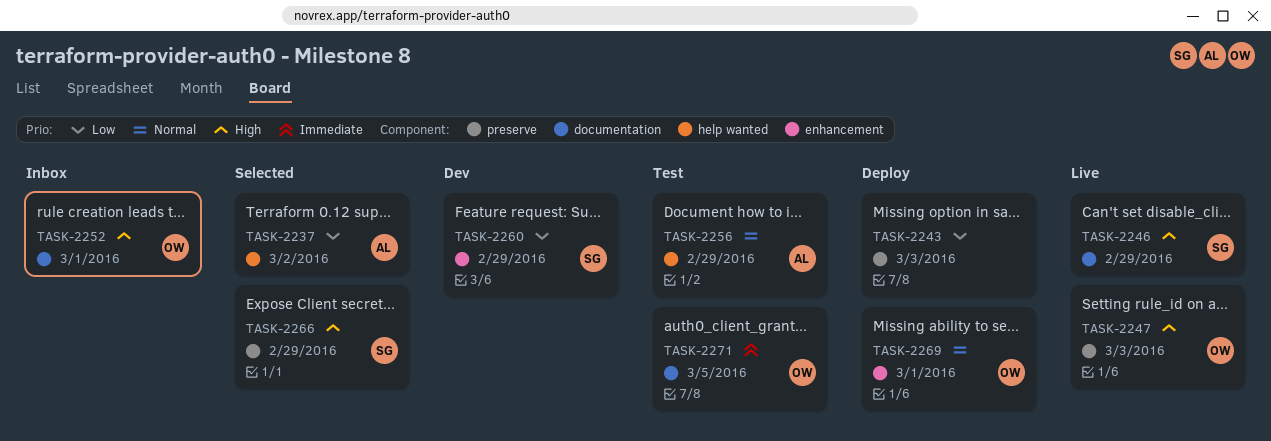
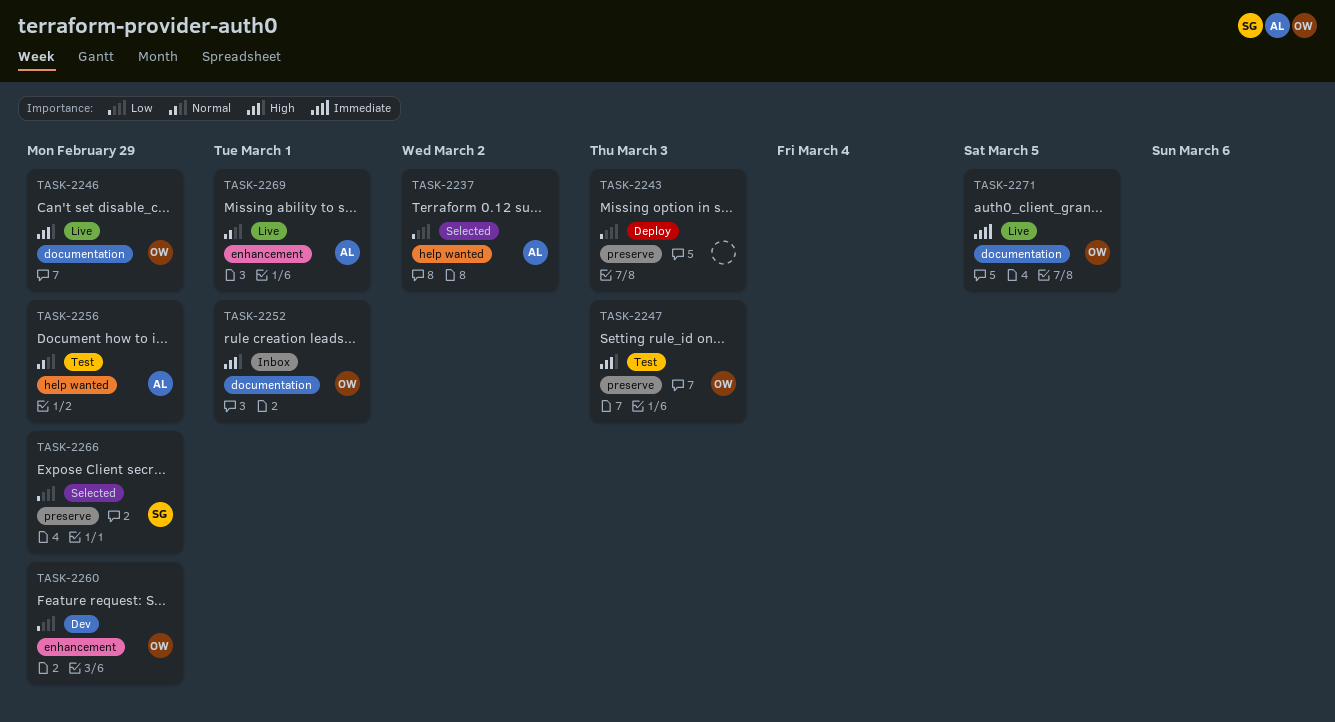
TASK-2246, owner: SG -> OW
TASK-2247, status: Live -> Test
TASK-2260, owner: SG -> OW
TASK-2266, priority: High -> Low
TASK-2269, status: Deploy -> Live
TASK-2269, owner: OW -> AL
TASK-2271, status: Test -> Live

